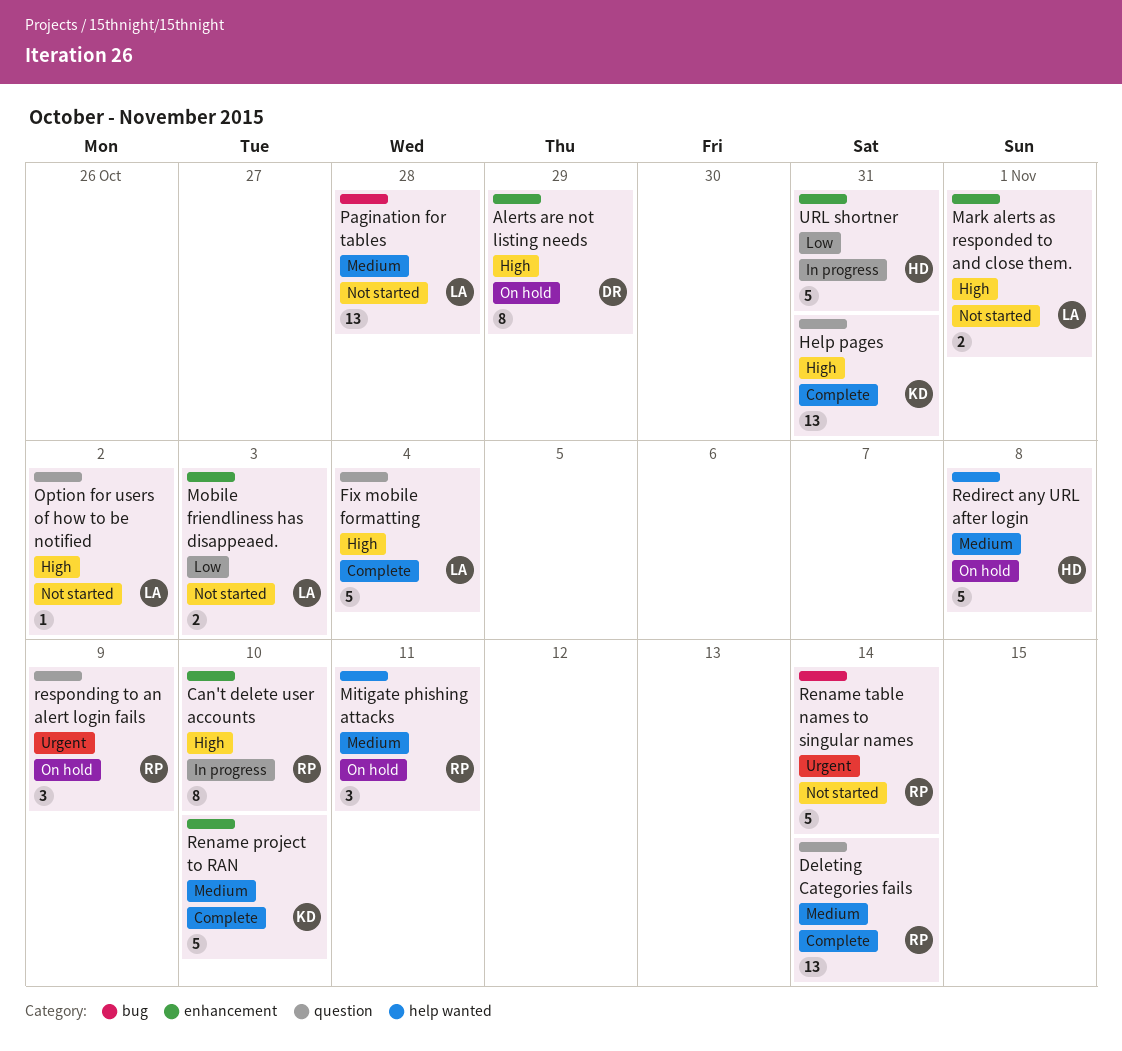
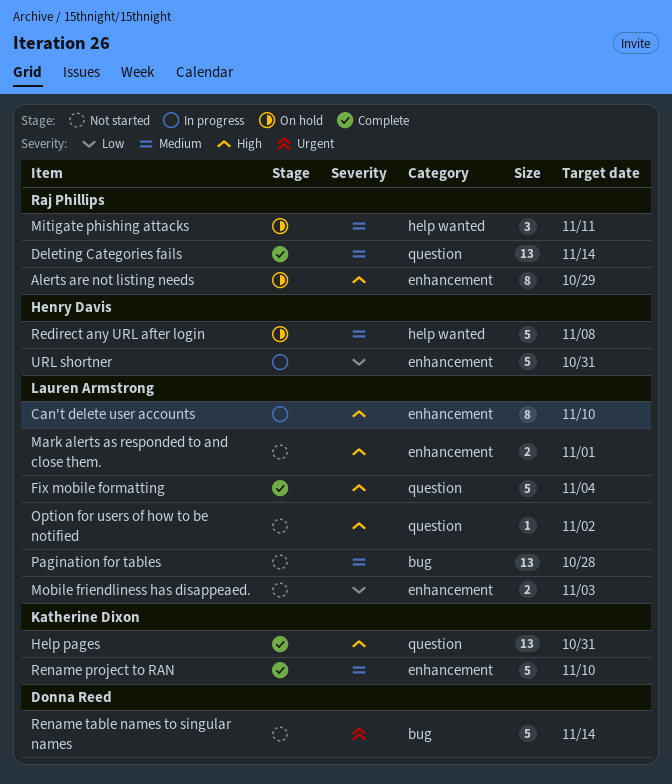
Alerts are not listing needs, owner: Donna Reed -> Raj Phillips
Can't delete user accounts, owner: Raj Phillips -> Lauren Armstrong
Rename table names to singular names, owner: Raj Phillips -> Donna Reed
responding to an alert login fails: present -> none

